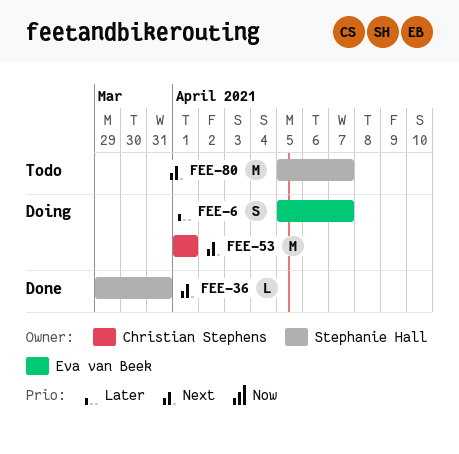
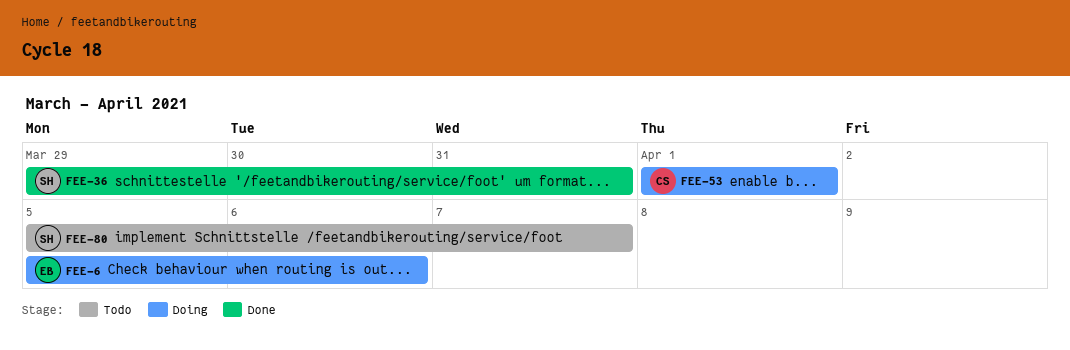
FEE-6, due: Apr 7 -> Apr 6

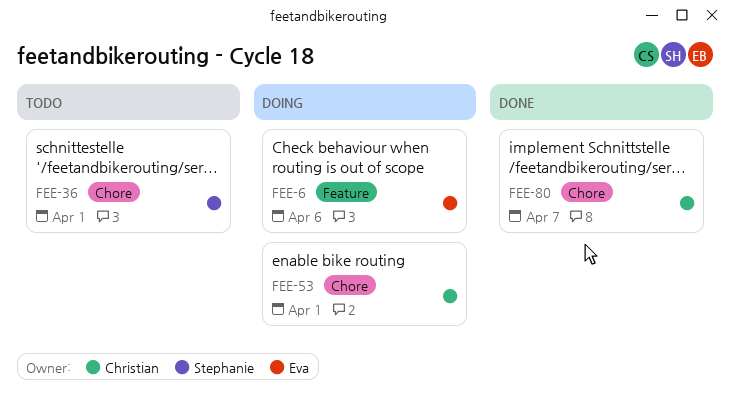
FEE-36, status: Done -> Todo
FEE-36, due: Mar 31 -> Apr 1
FEE-80, status: Todo -> Done
FEE-80, owner: Stephanie -> Christian

